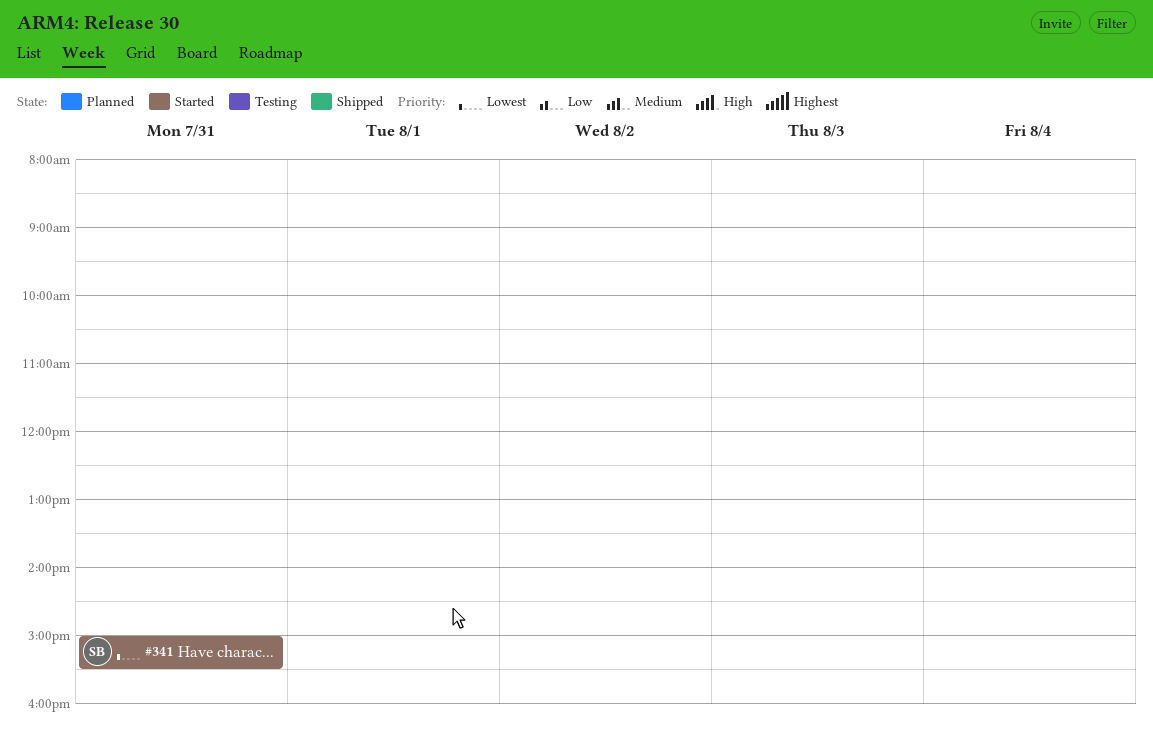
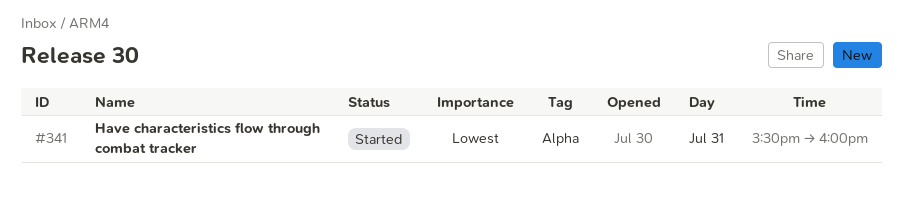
#341, begins: 15:00 -> 15:30
#341, ends: 15:30 -> 16:00

